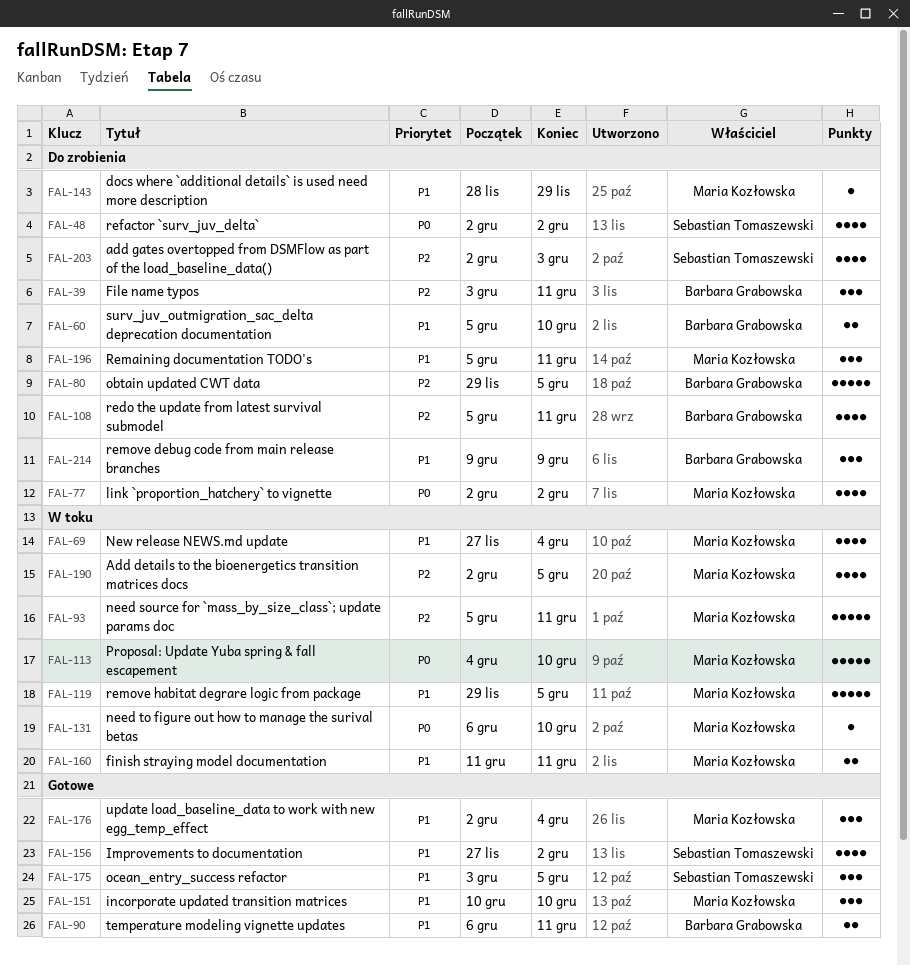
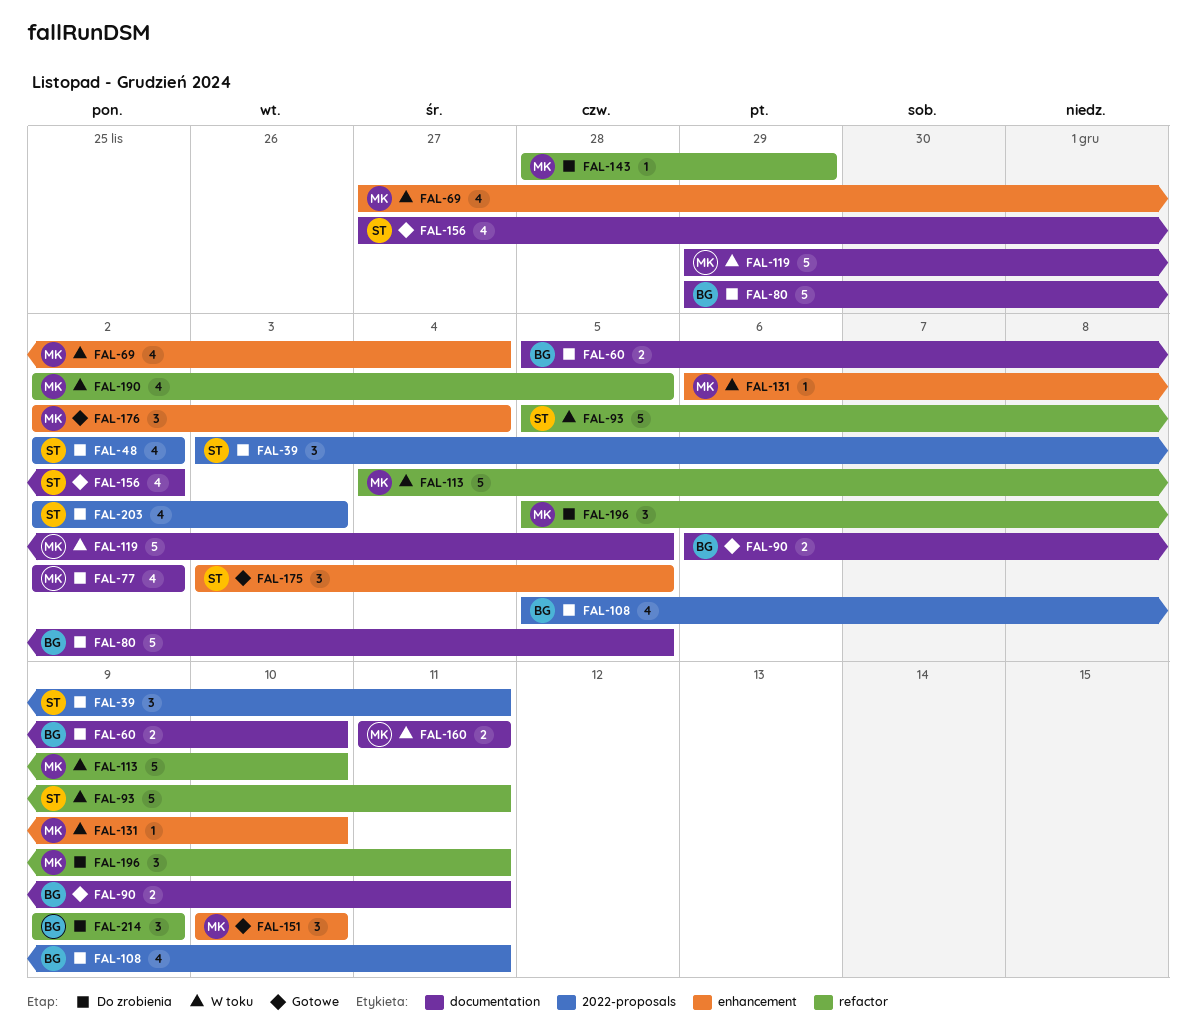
FAL-39, owner: Barbara Grabowska -> Sebastian Tomaszewski
FAL-93, owner: Maria Kozłowska -> Sebastian Tomaszewski

